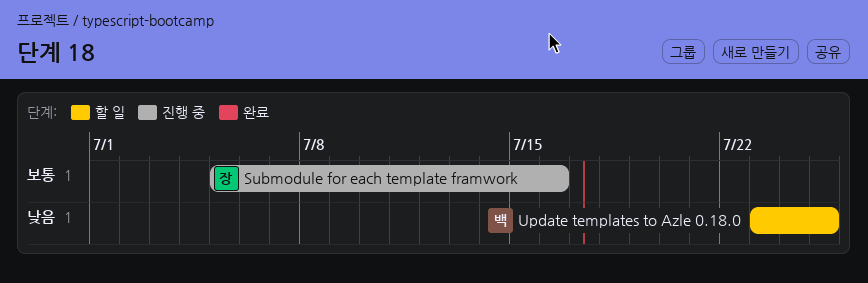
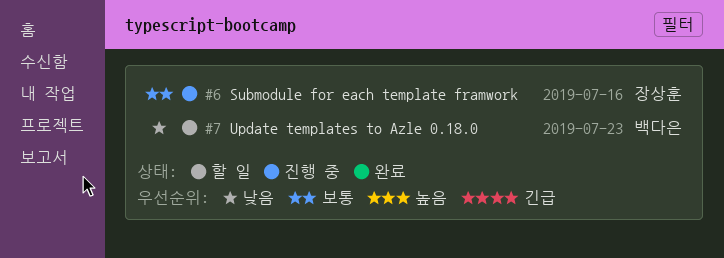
Update templates to Azle 0.18.0, due: Jul 25 -> Jul 23

